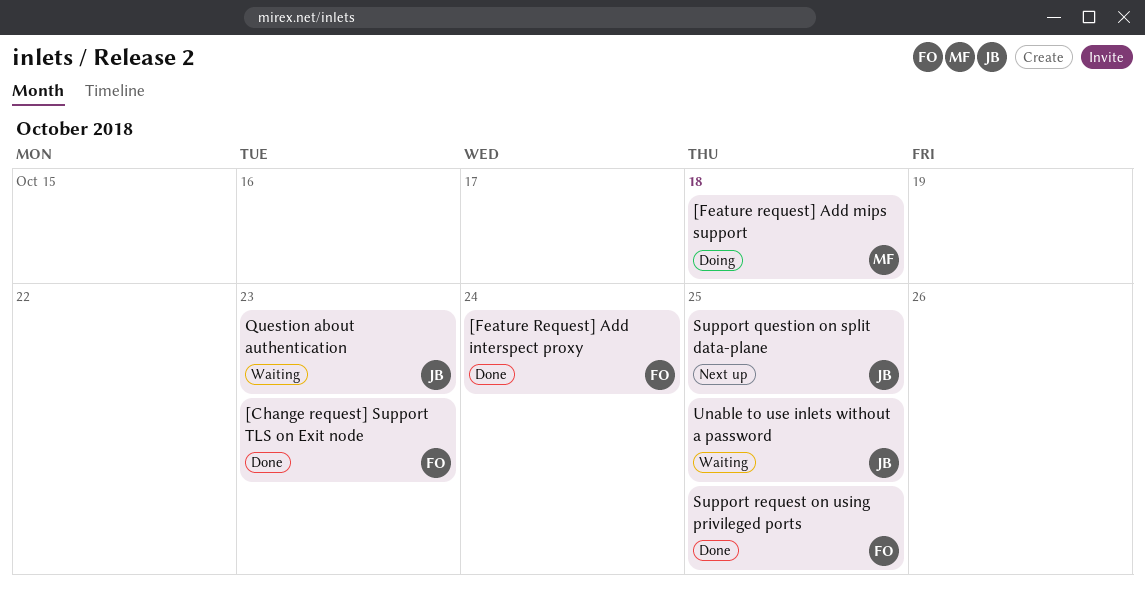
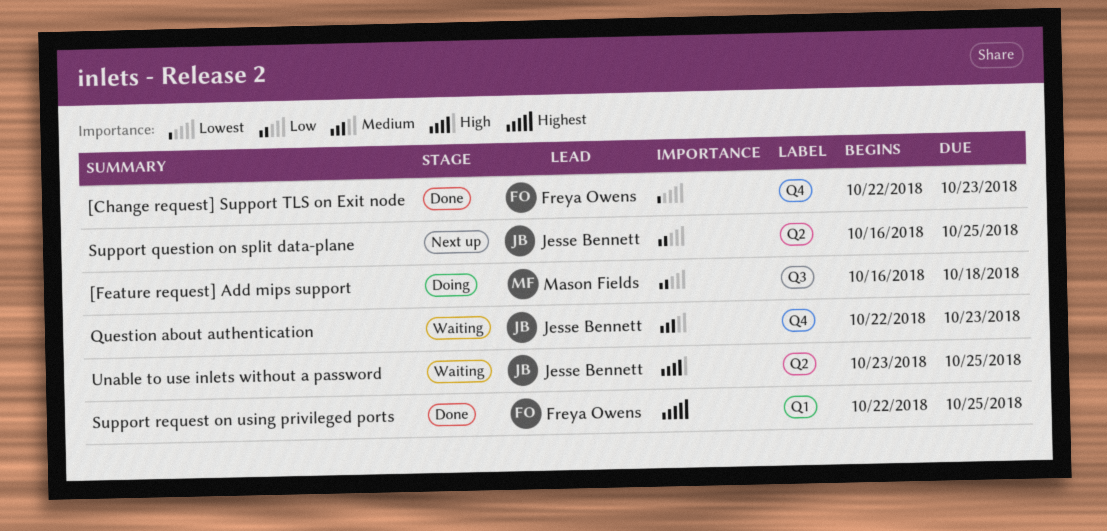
[Feature Request] Add interspect proxy: present -> none

